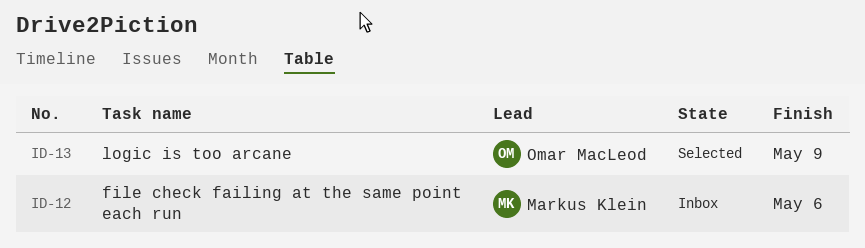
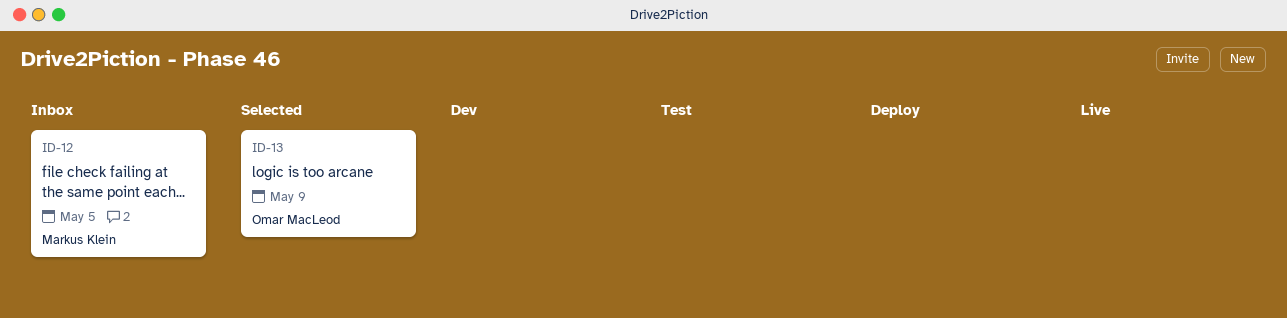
ID-12, due: May 6 -> May 5

